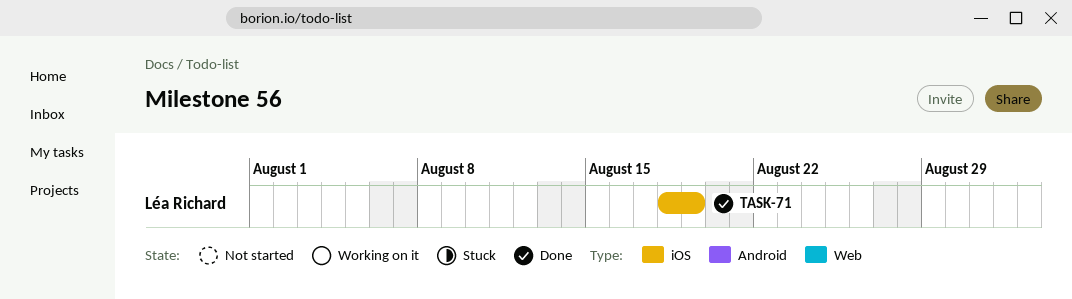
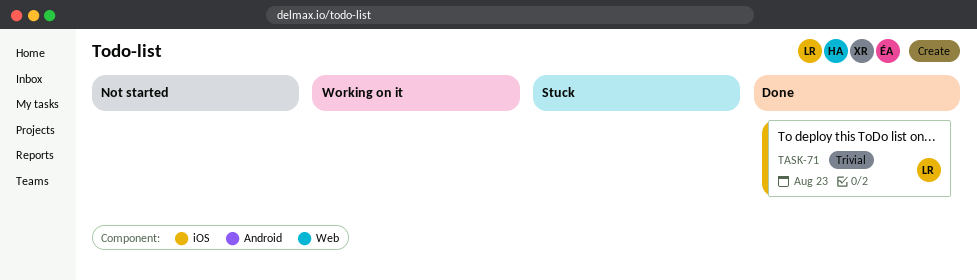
TASK-71, due: Aug 19 -> Aug 23

